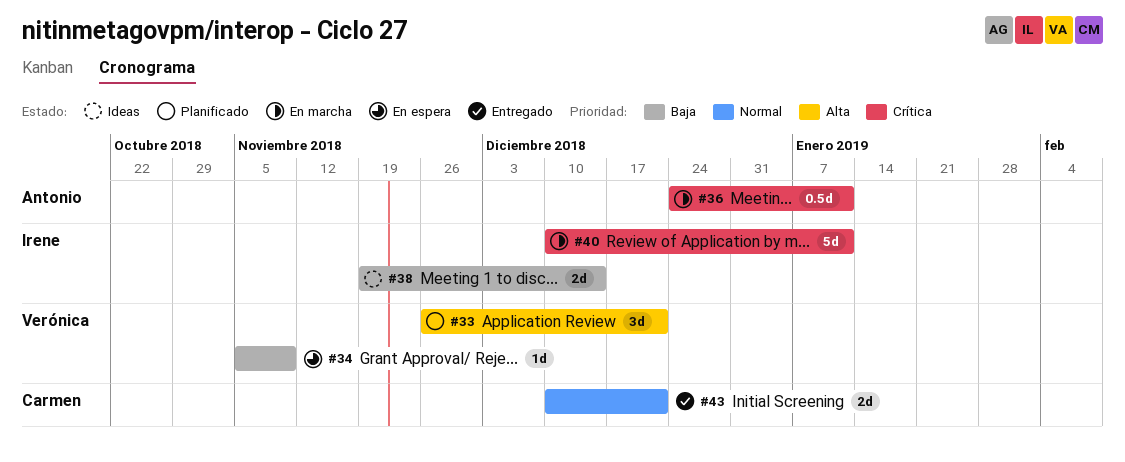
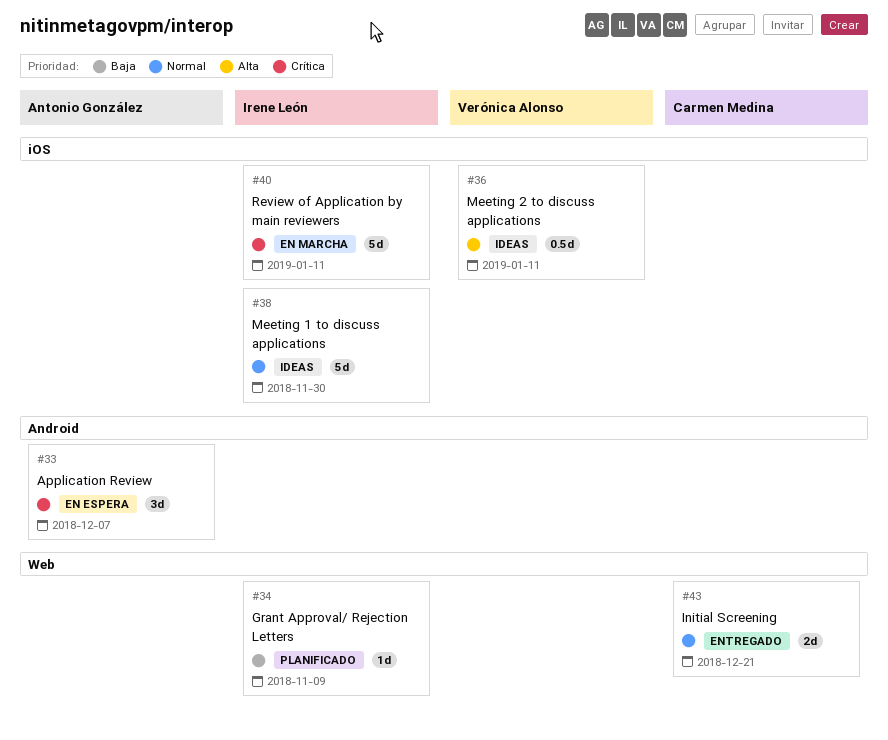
#33, status: Planificado -> En espera
#33, owner: Verónica Alonso -> Antonio González
#33, priority: Alta -> Crítica
#33, due: Dec 21 -> Dec 7
#34, status: En espera -> Planificado
#34, owner: Verónica Alonso -> Irene León
#36, status: En marcha -> Ideas
#36, owner: Antonio González -> Verónica Alonso
#36, priority: Crítica -> Alta
#38, priority: Baja -> Normal
#38, estimate: 2d -> 5d
#38, due: Dec 14 -> Nov 30

